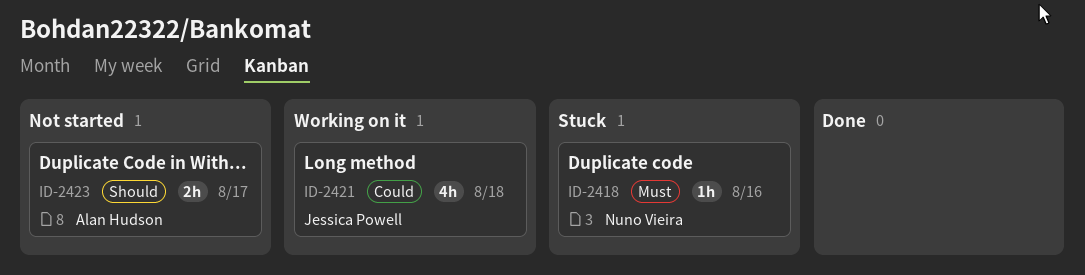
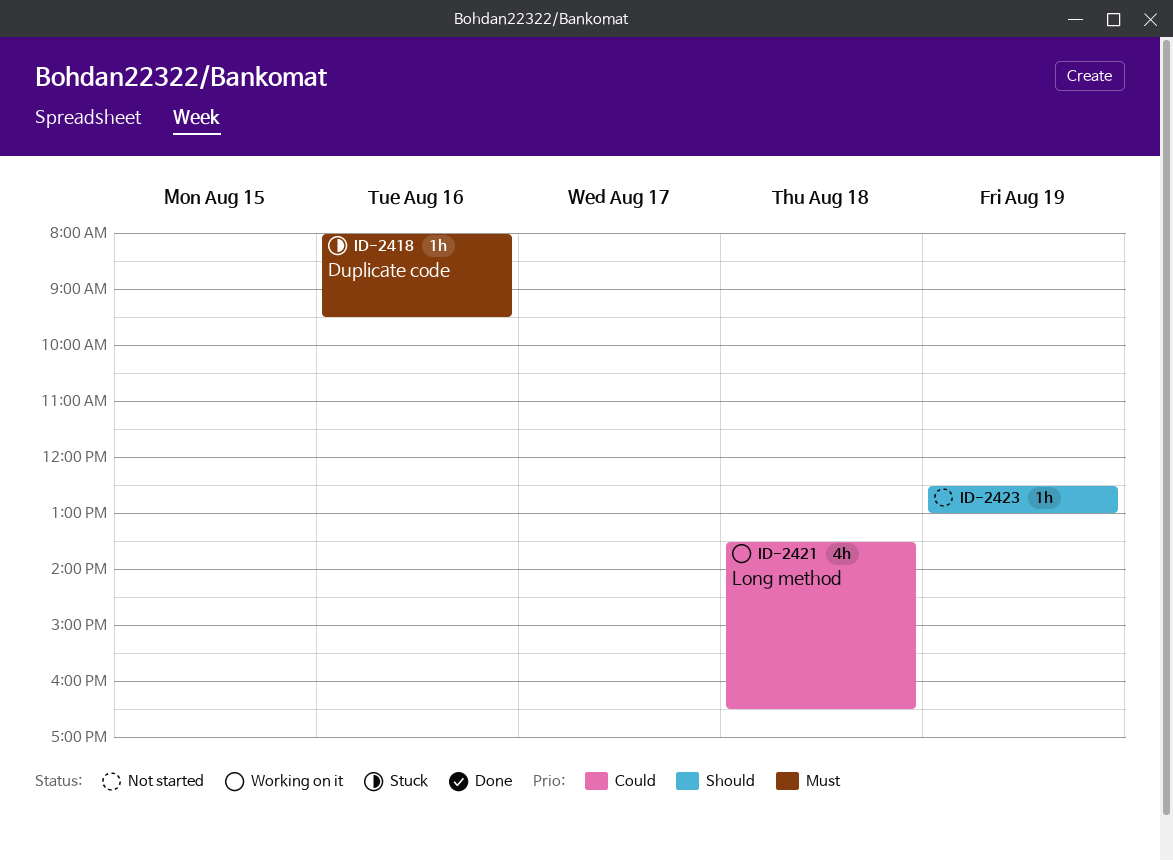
ID-2423, estimate: 2h -> 1h
ID-2423, day: Aug 17 -> Aug 19

